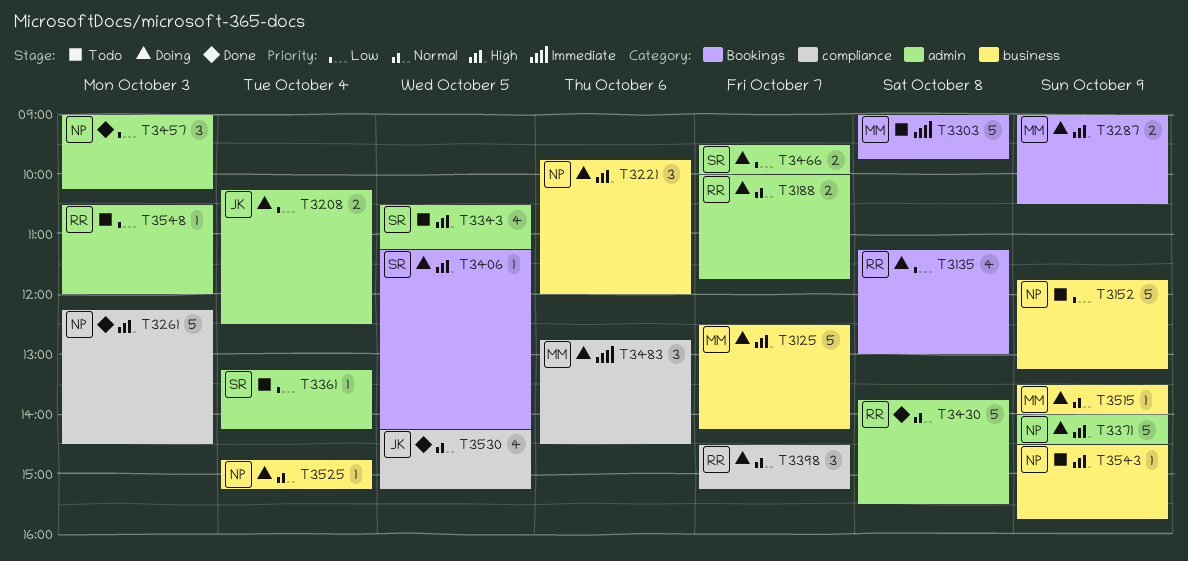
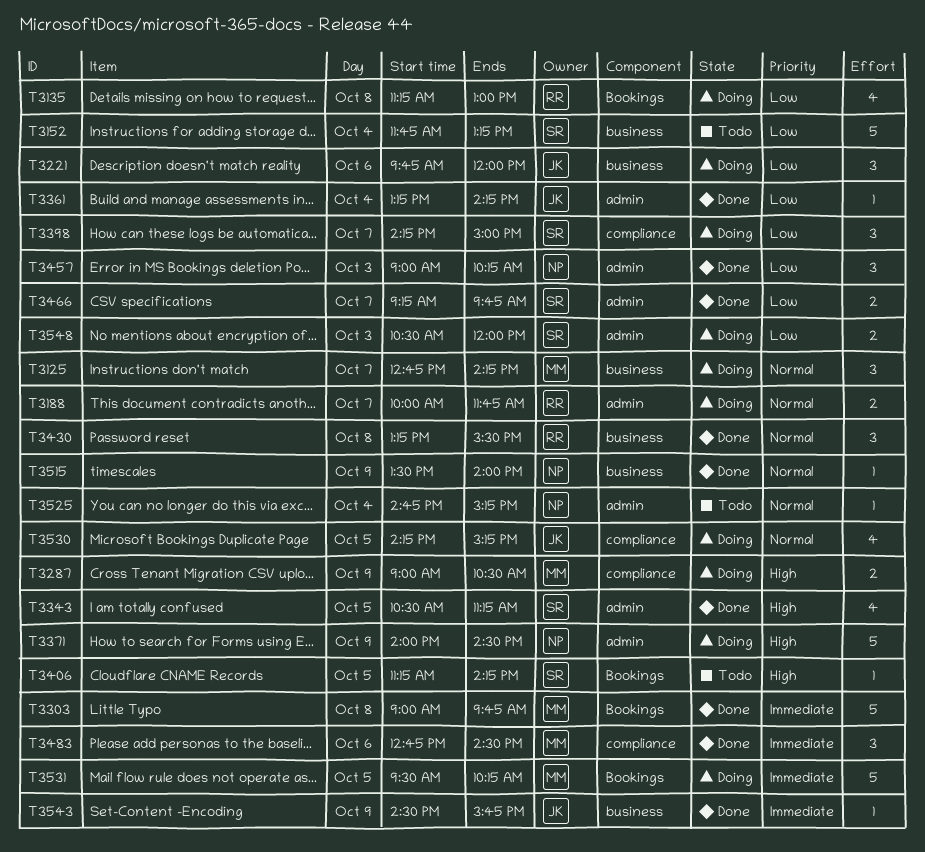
T3125, priority: High -> Normal
T3125, estimate: 5 -> 3
T3125, begins: 12:30 -> 12:45
T3152, owner: NP -> SR
T3152, day: Oct 9 -> Oct 4
T3208: present -> none
T3221, owner: NP -> JK
T3221, priority: High -> Low
T3261: present -> none
T3287, label: Bookings -> compliance
T3303, status: Todo -> Done
T3343, status: Todo -> Done
T3361, status: Todo -> Done
T3361, owner: SR -> JK
T3398, owner: RR -> SR
T3398, priority: Normal -> Low
T3398, begins: 14:30 -> 14:15
T3398, ends: 15:15 -> 15:00
T3406, status: Doing -> Todo
T3430, label: admin -> business
T3430, estimate: 5 -> 3
T3430, begins: 13:45 -> 13:15
T3466, status: Doing -> Done
T3466, begins: 09:30 -> 09:15
T3466, ends: 10:00 -> 09:45
T3483, status: Doing -> Done
T3515, status: Doing -> Done
T3515, owner: MM -> NP
T3525, status: Doing -> Todo
T3525, label: business -> admin
T3530, status: Done -> Doing
T3531: none -> present
T3543, status: Todo -> Done
T3543, owner: NP -> JK
T3543, priority: High -> Immediate
T3548, status: Todo -> Doing
T3548, owner: RR -> SR
T3548, estimate: 1 -> 2

